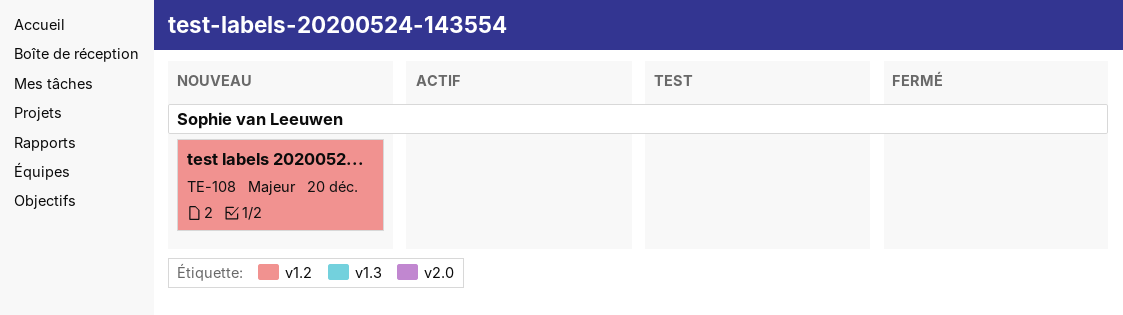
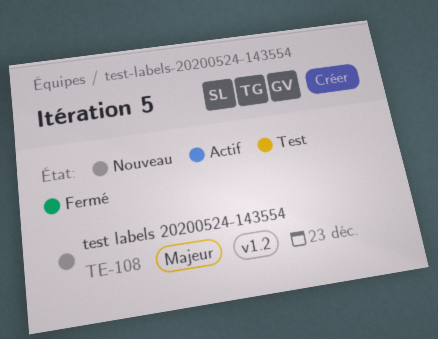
TE-108, due: Dec 20 -> Dec 23

